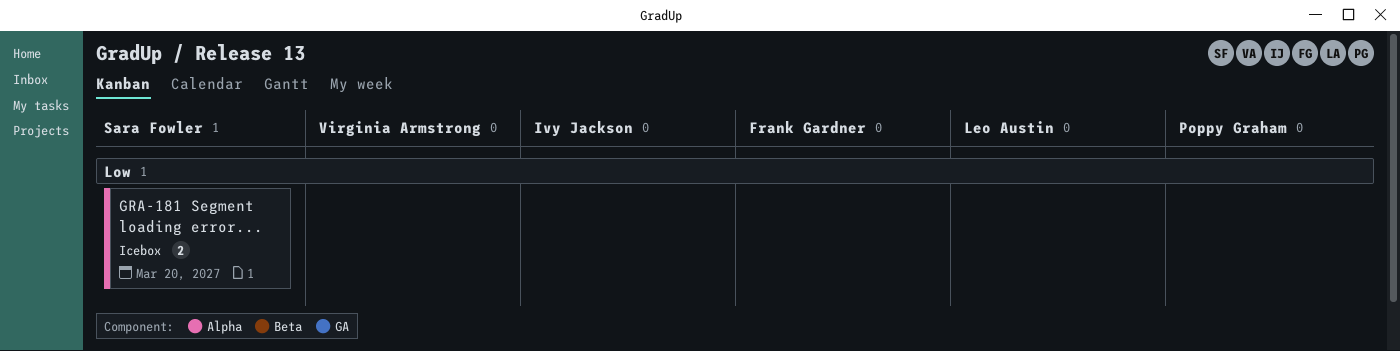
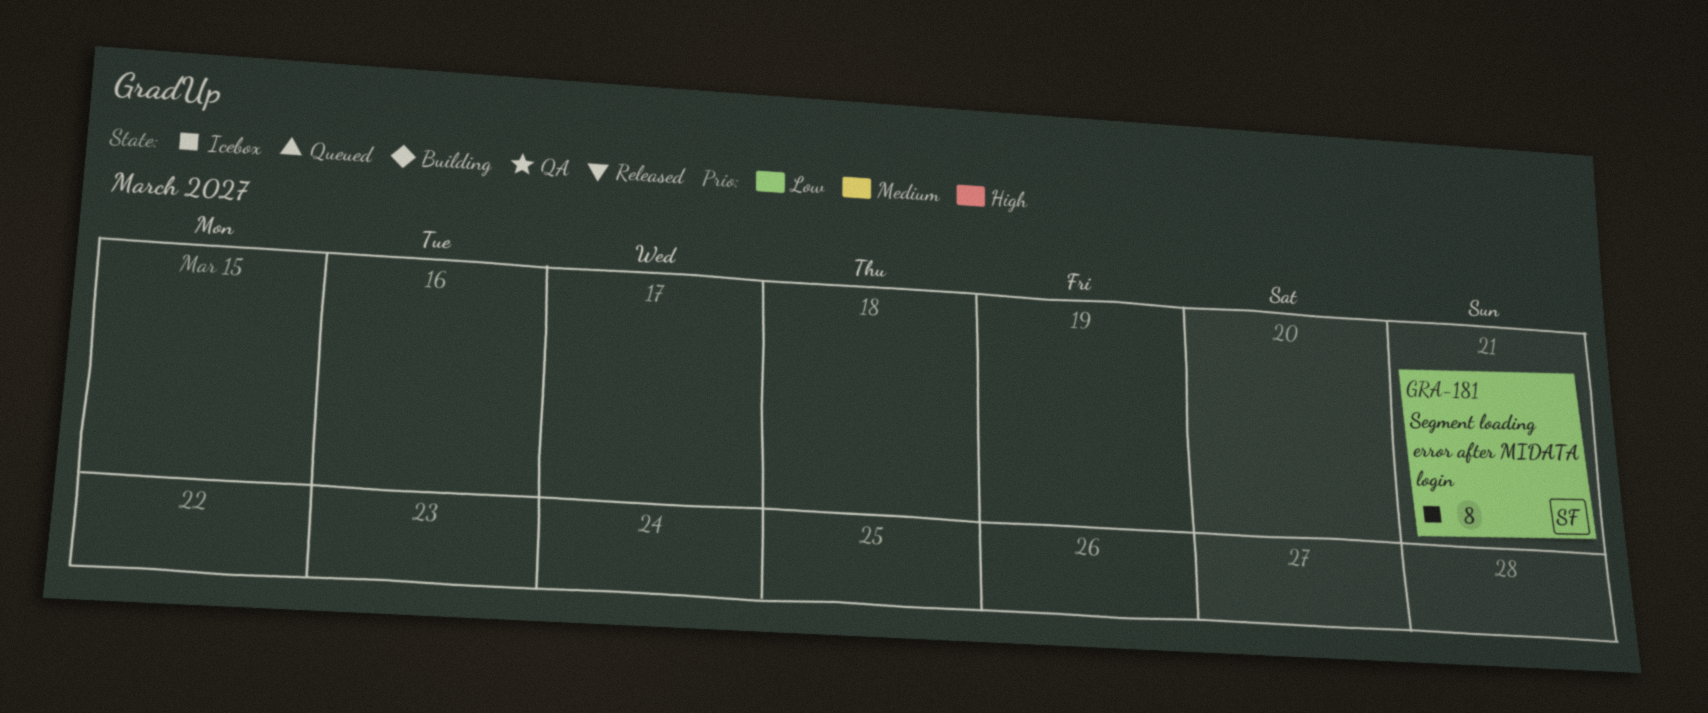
GRA-181, estimate: 2 -> 8
GRA-181, due: Mar 20 -> Mar 21

